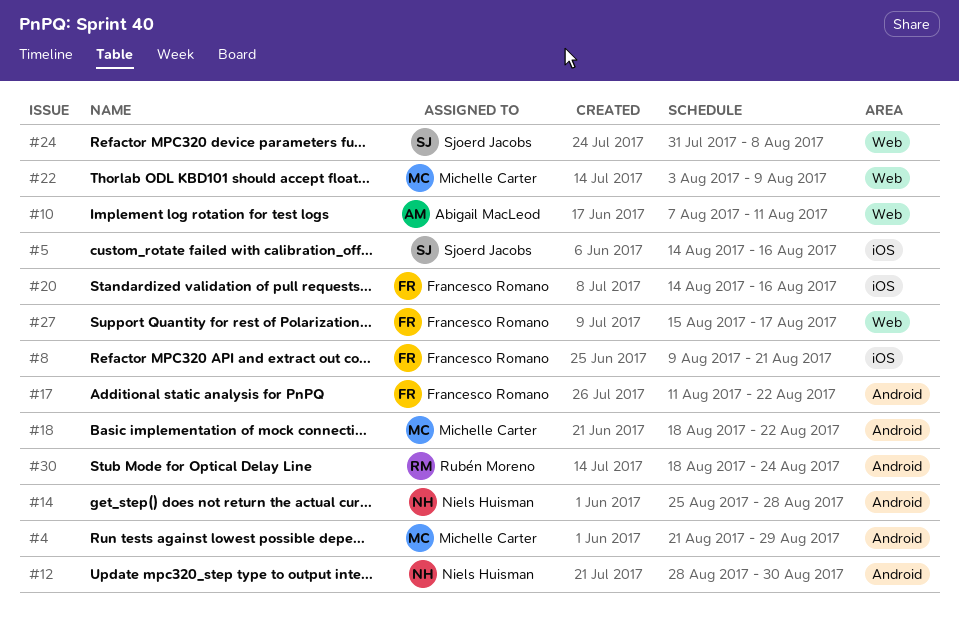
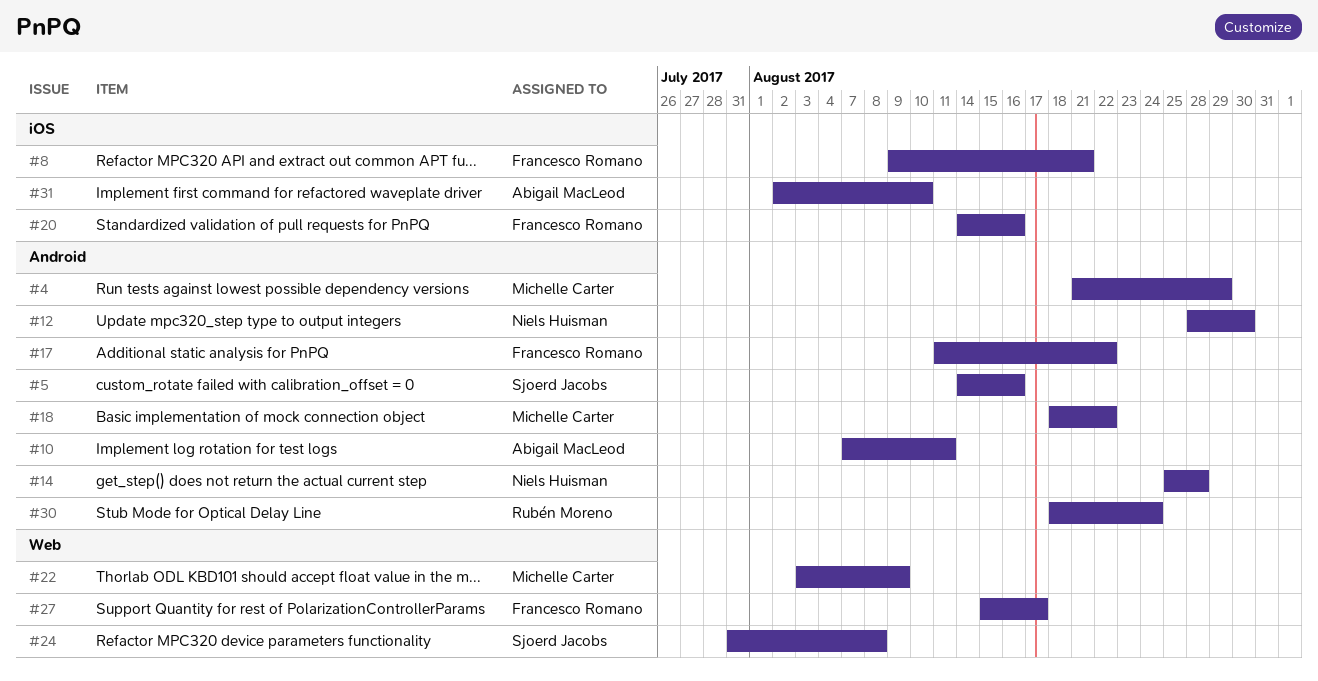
#5, label: iOS -> Android
#10, label: Web -> Android
#31: none -> present

